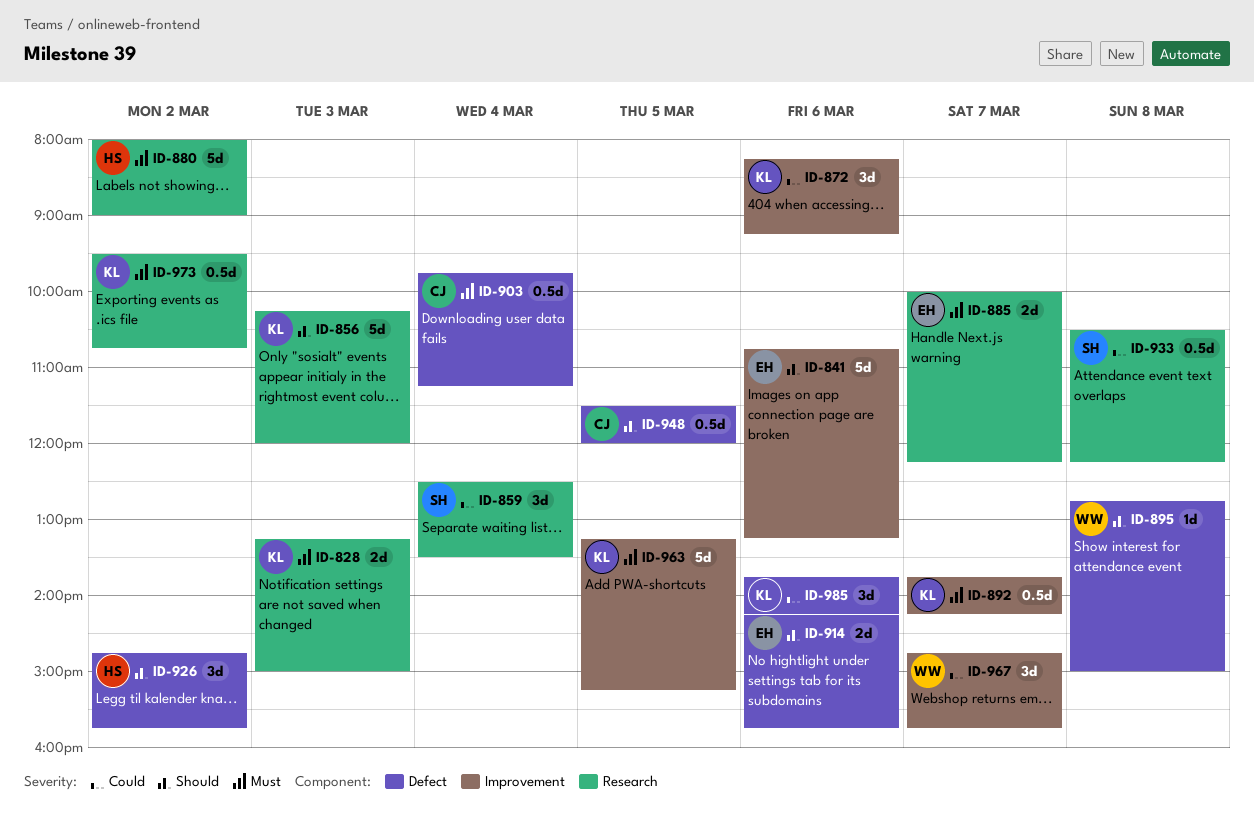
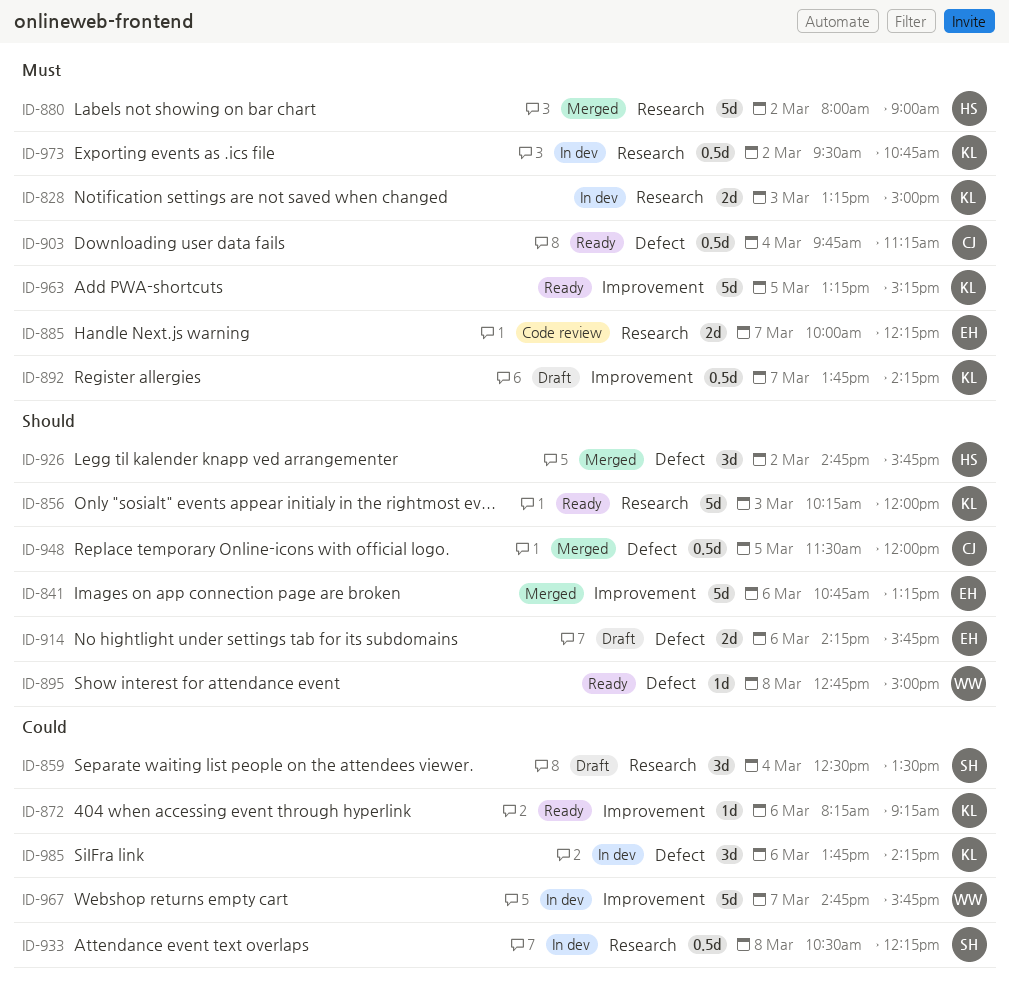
ID-872, estimate: 3d -> 1d
ID-967, estimate: 3d -> 5d

